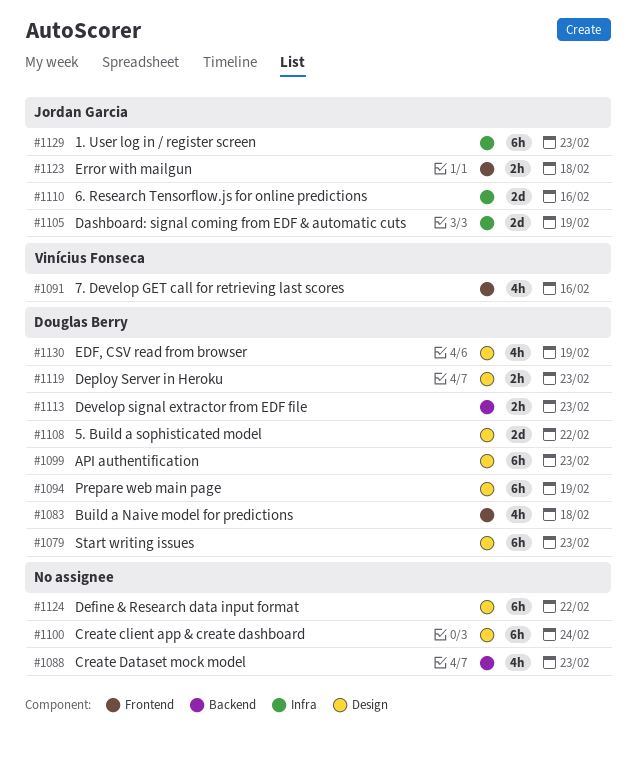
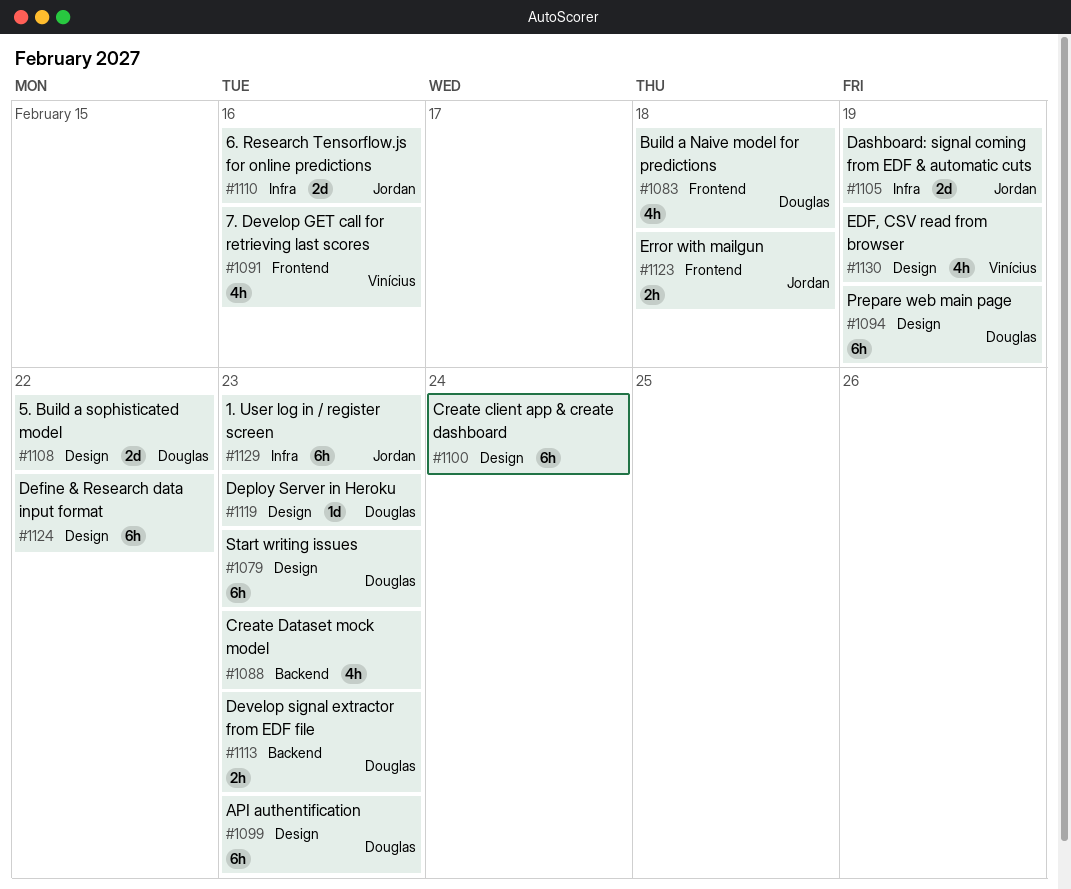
#1119, estimate: 2h -> 1d
#1130, owner: Douglas Berry -> Vinícius Fonseca

